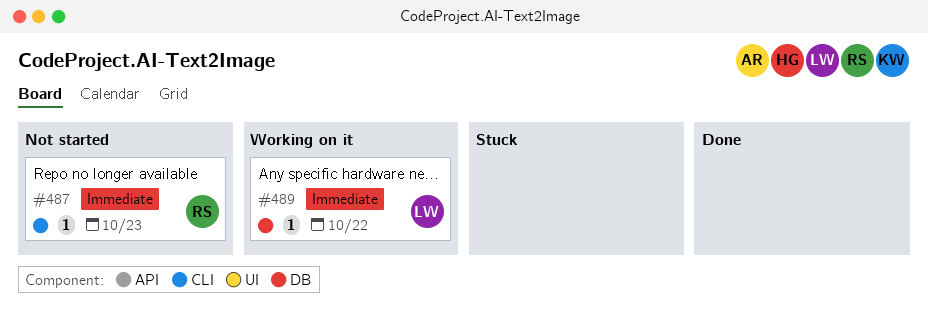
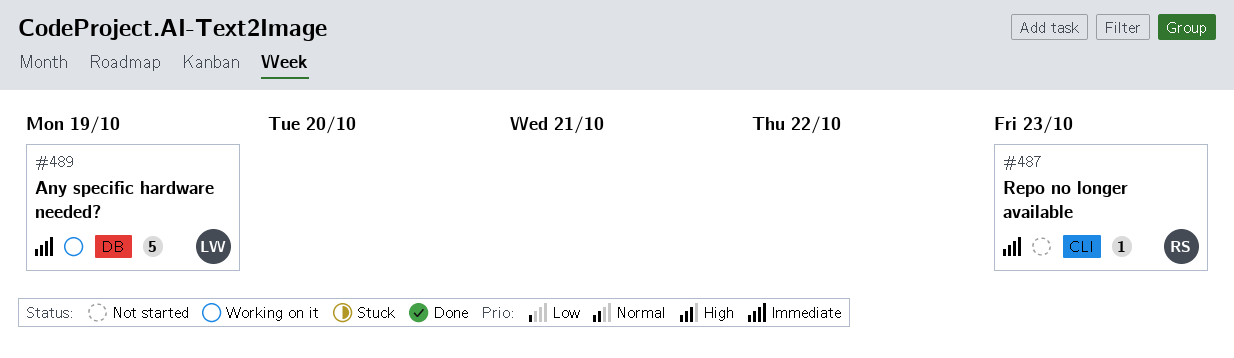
#489, estimate: 1 -> 5
#489, due: Oct 22 -> Oct 19

